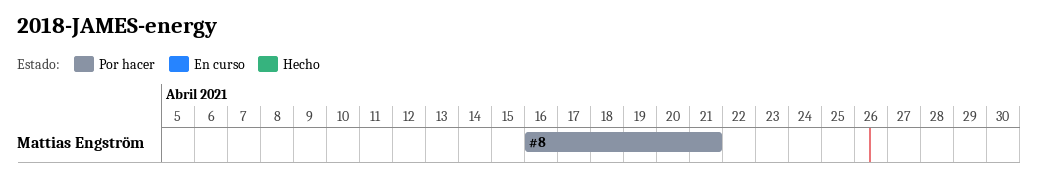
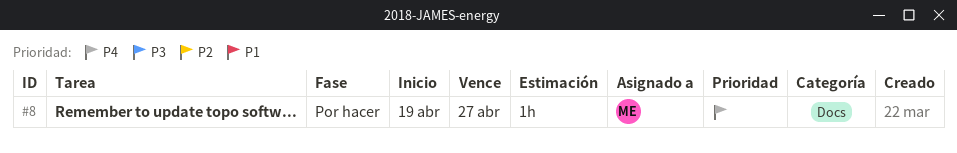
#8, start: Apr 16 -> Apr 19
#8, due: Apr 21 -> Apr 27

